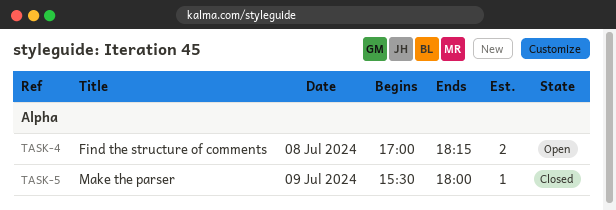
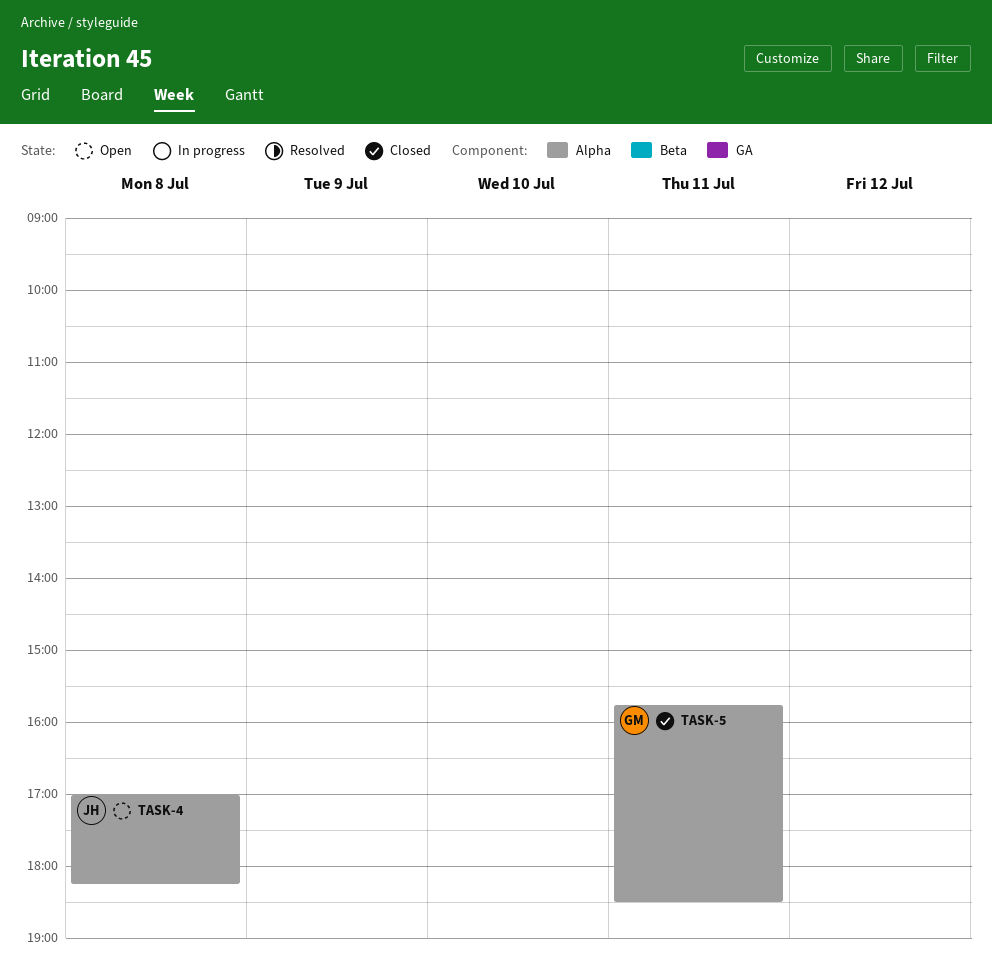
TASK-5, day: Jul 9 -> Jul 11
TASK-5, begins: 15:30 -> 15:45
TASK-5, ends: 18:00 -> 18:30

